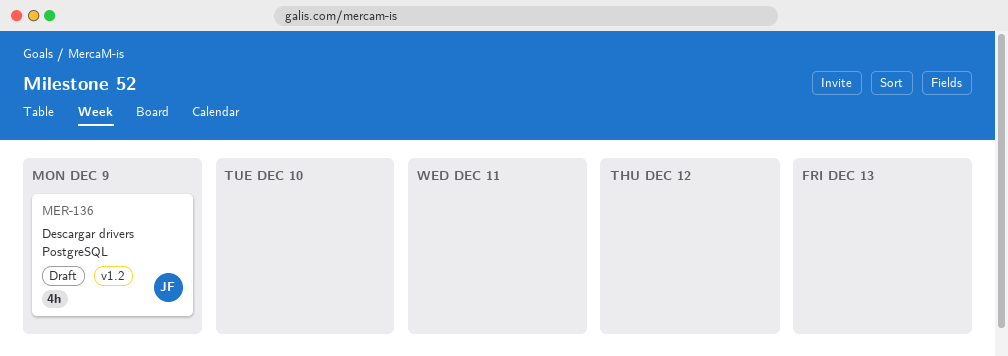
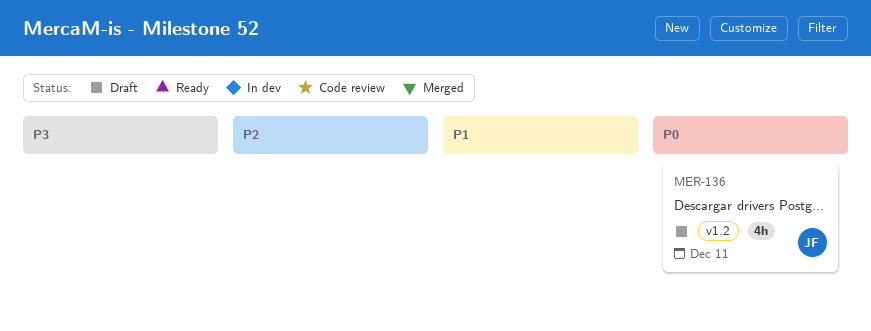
MER-136, due: Dec 9 -> Dec 11

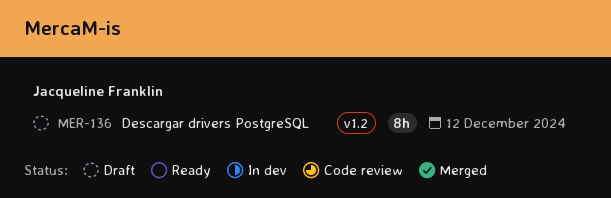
MER-136, estimate: 4h -> 8h
MER-136, due: Dec 11 -> Dec 12

